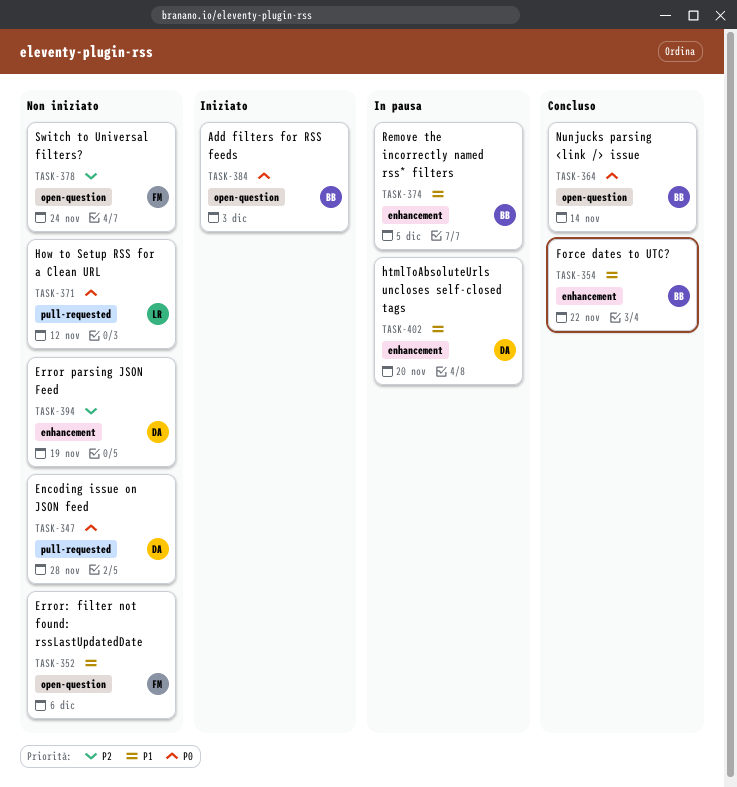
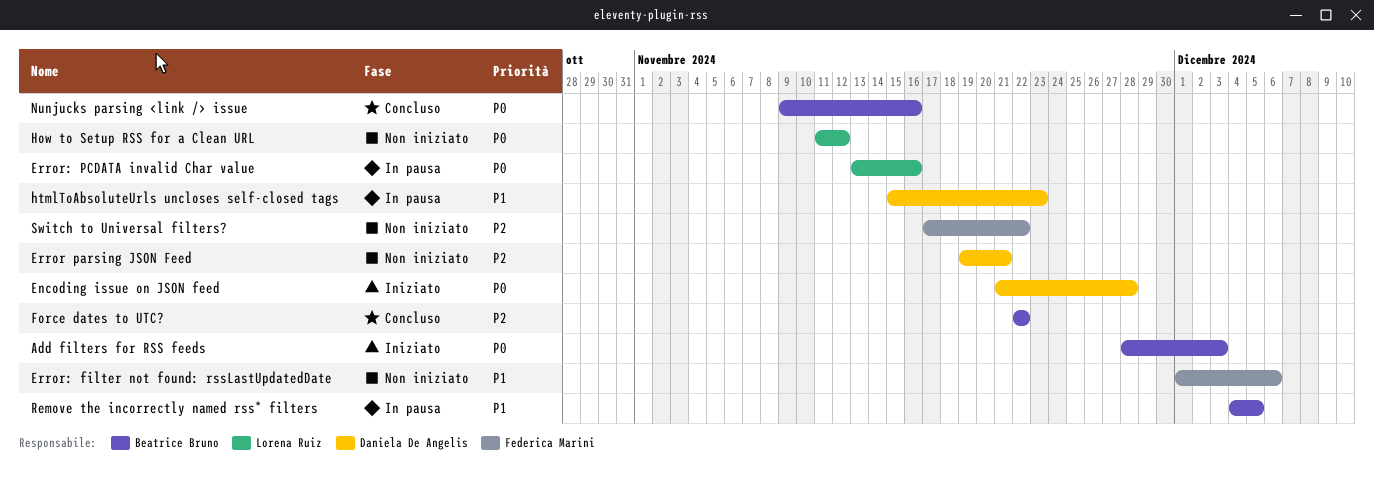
Encoding issue on JSON feed, status: Non iniziato -> Iniziato
Error parsing JSON Feed, due: Nov 19 -> Nov 21
Error: PCDATA invalid Char value: none -> present
Force dates to UTC?, priority: P1 -> P2
htmlToAbsoluteUrls uncloses self-closed tags, due: Nov 20 -> Nov 23
Nunjucks parsing <link /> issue, due: Nov 14 -> Nov 16
Switch to Universal filters?, due: Nov 24 -> Nov 22

